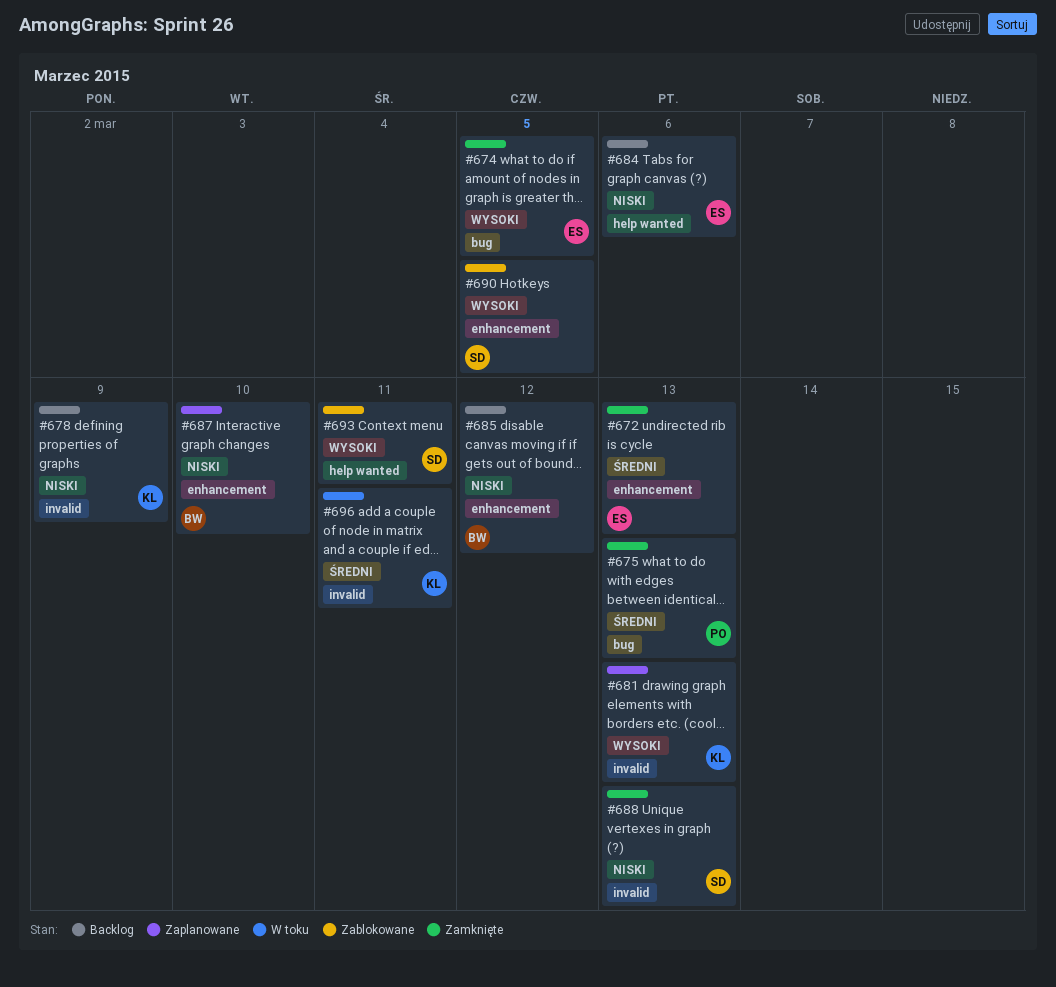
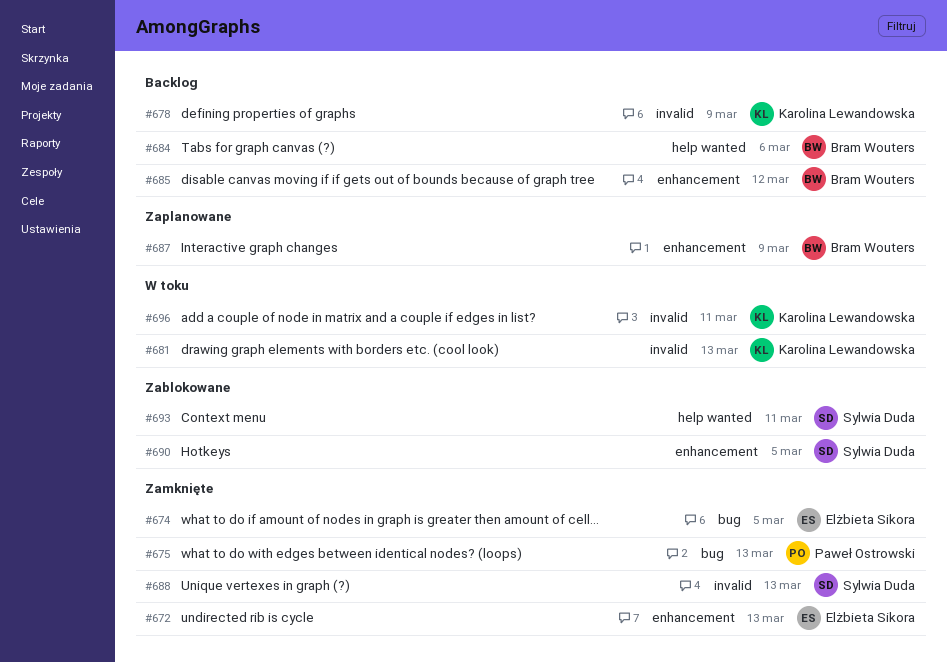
#681, status: Zaplanowane -> W toku
#684, owner: Elżbieta Sikora -> Bram Wouters
#687, due: Mar 10 -> Mar 9

